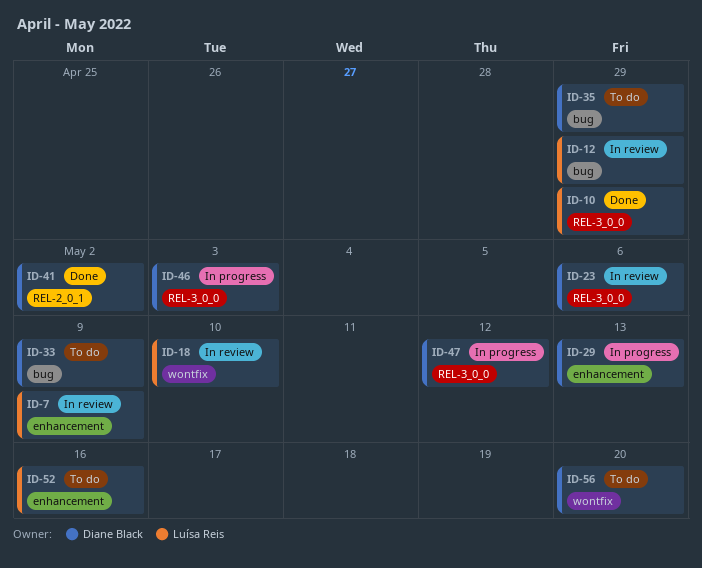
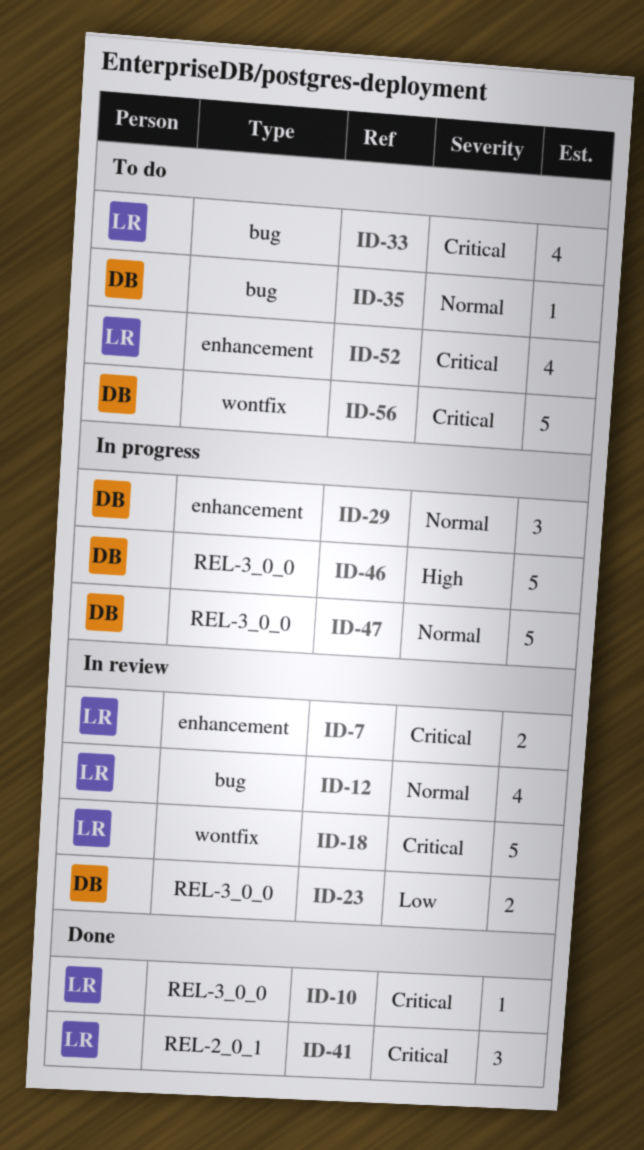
ID-33, owner: Diane Black -> Luísa Reis
ID-41, owner: Diane Black -> Luísa Reis

